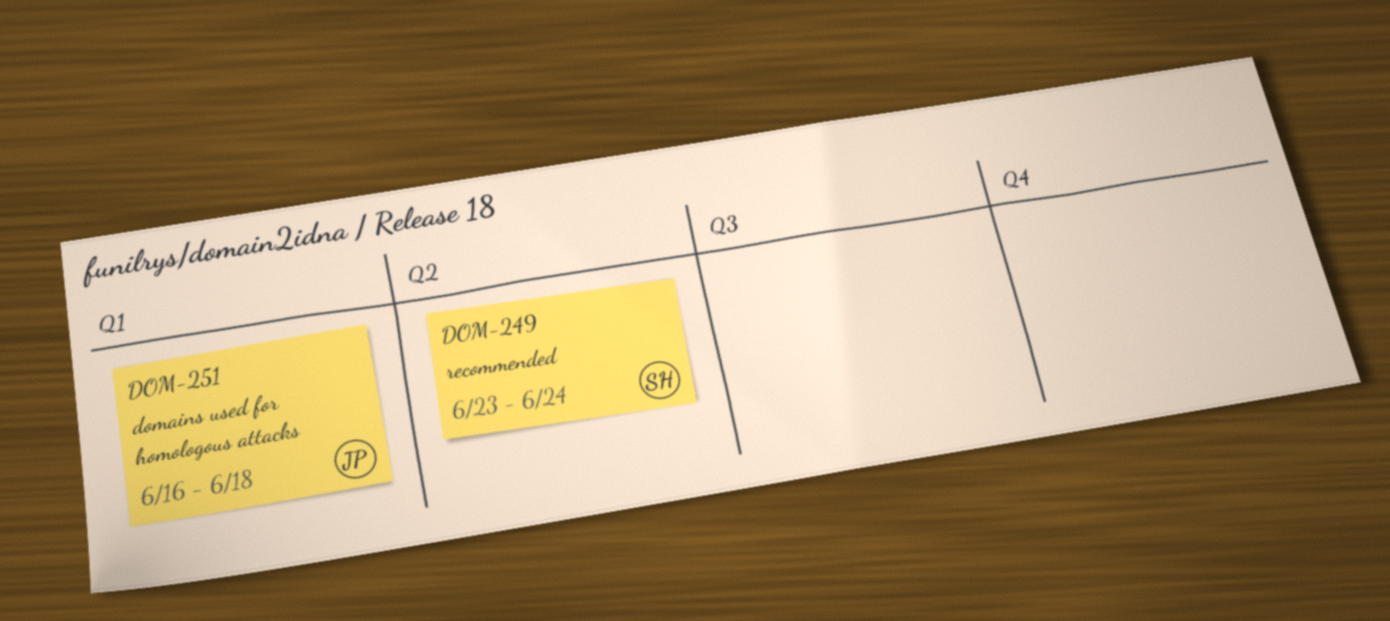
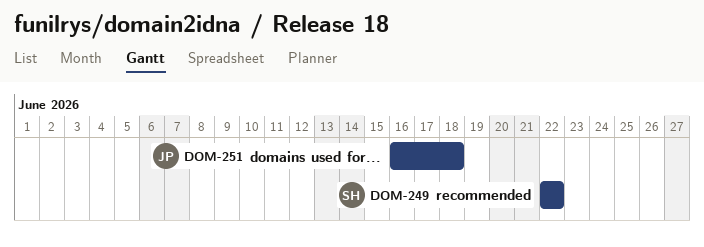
DOM-249, start: Jun 23 -> Jun 22
DOM-249, due: Jun 24 -> Jun 22

